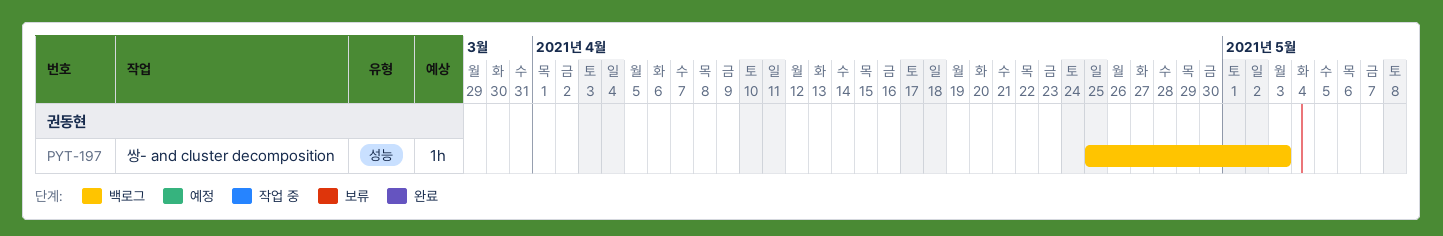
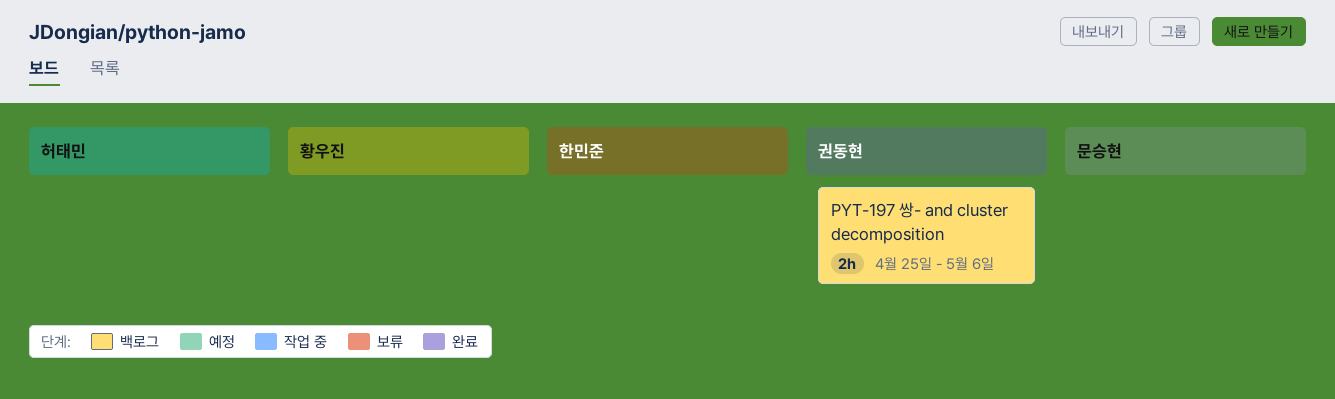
PYT-197, estimate: 1h -> 2h
PYT-197, due: May 3 -> May 6

